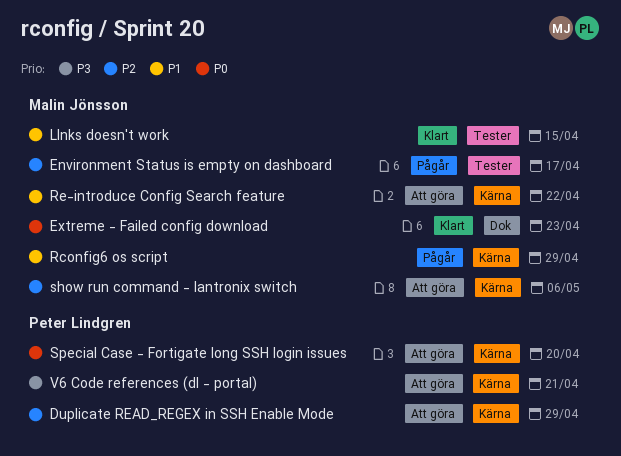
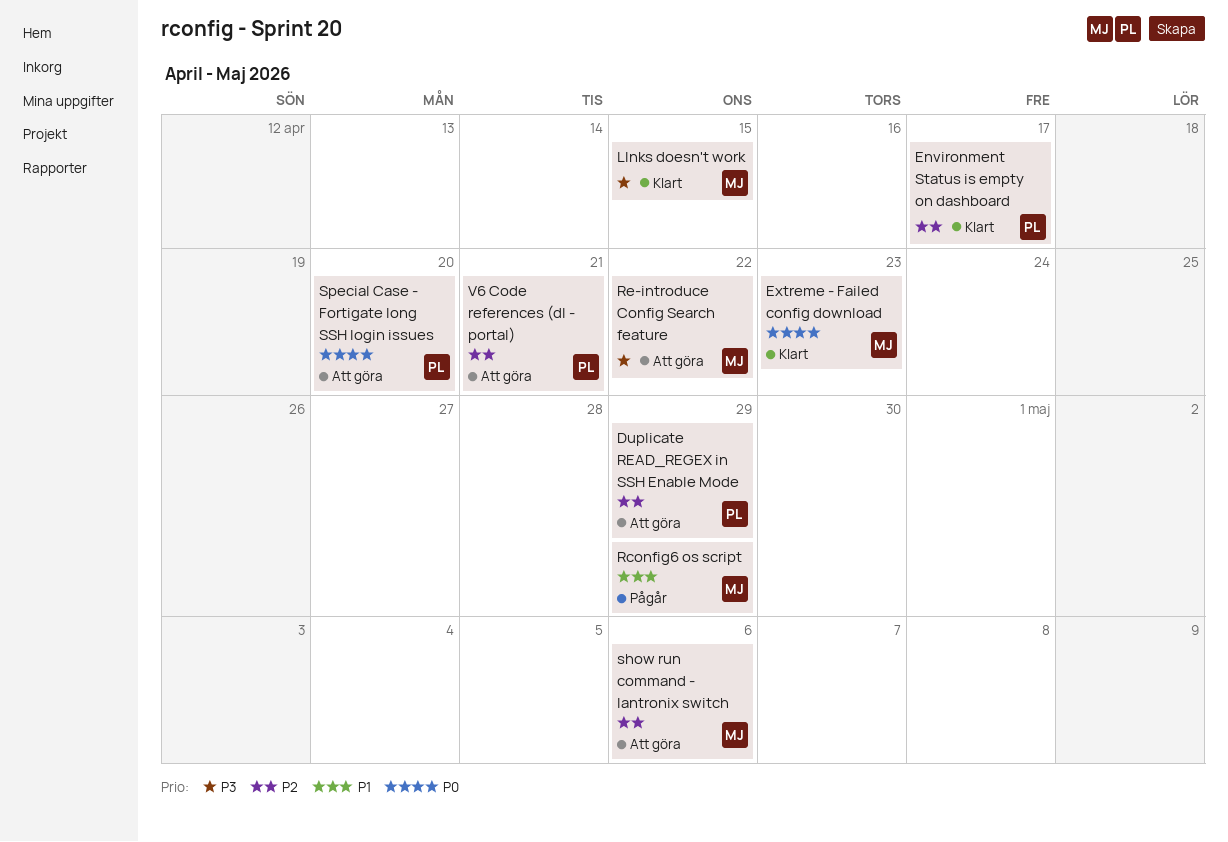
Environment Status is empty on dashboard, status: Pågår -> Klart
Environment Status is empty on dashboard, owner: Malin Jönsson -> Peter Lindgren
LInks doesn't work, priority: P1 -> P3
Re-introduce Config Search feature, priority: P1 -> P3
V6 Code references (dl - portal), priority: P3 -> P2

